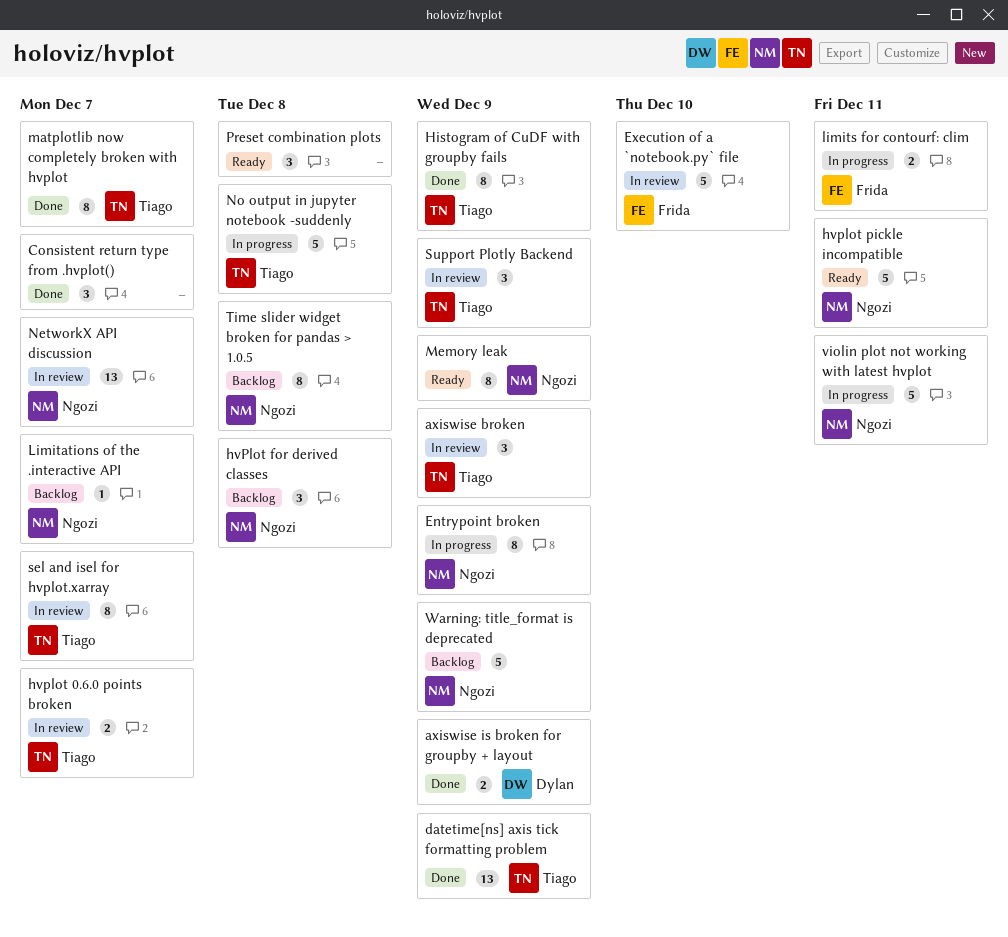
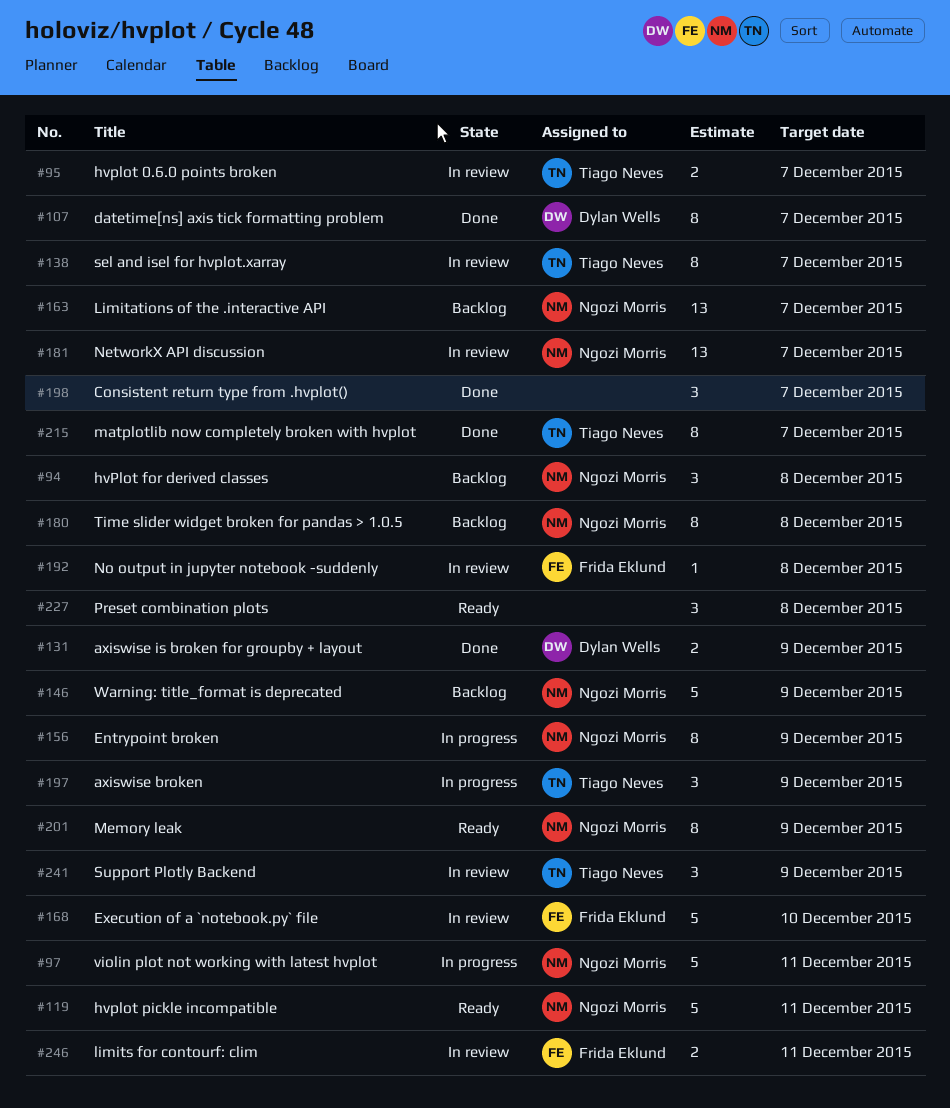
axiswise broken, status: In review -> In progress
datetime[ns] axis tick formatting problem, owner: Tiago Neves -> Dylan Wells
datetime[ns] axis tick formatting problem, estimate: 13 -> 8
datetime[ns] axis tick formatting problem, due: Dec 9 -> Dec 7
Histogram of CuDF with groupby fails: present -> none
Limitations of the .interactive API, estimate: 1 -> 13
limits for contourf: clim, status: In progress -> In review
No output in jupyter notebook -suddenly, status: In progress -> In review
No output in jupyter notebook -suddenly, owner: Tiago Neves -> Frida Eklund
No output in jupyter notebook -suddenly, estimate: 5 -> 1

